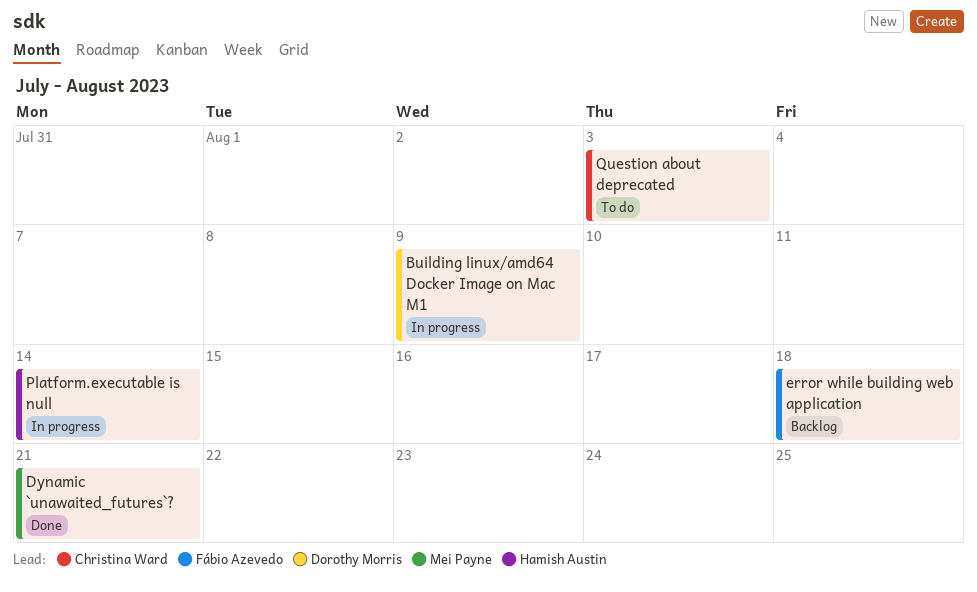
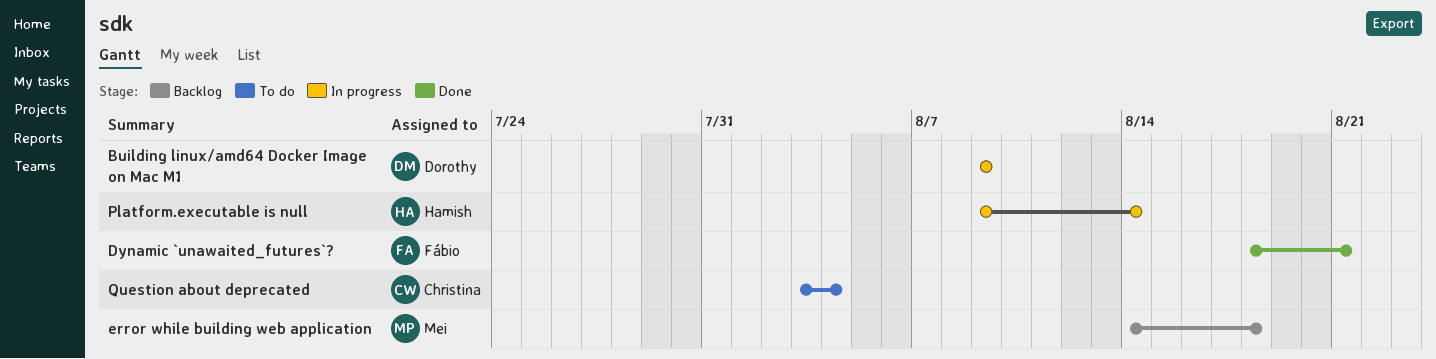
Dynamic `unawaited_futures`?, owner: Mei Payne -> Fábio Azevedo
error while building web application, owner: Fábio Azevedo -> Mei Payne
Question about deprecated, due: Aug 3 -> Aug 4

